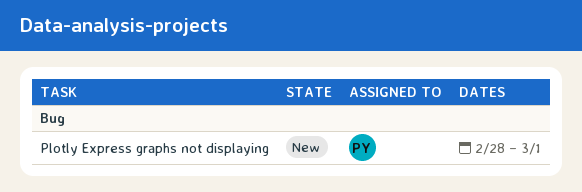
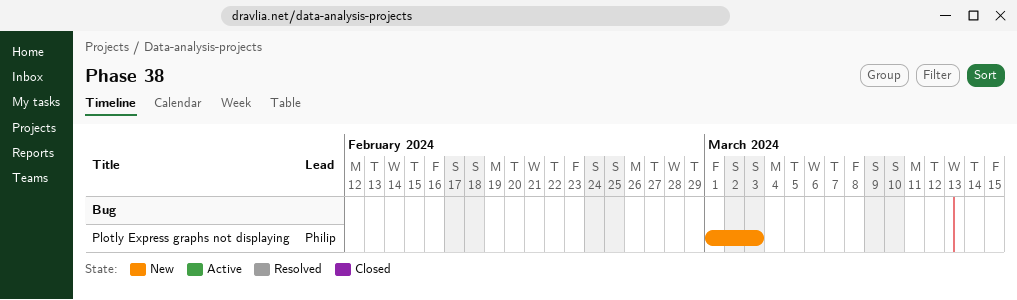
Plotly Express graphs not displaying, start: Feb 28 -> Mar 1
Plotly Express graphs not displaying, due: Mar 1 -> Mar 3

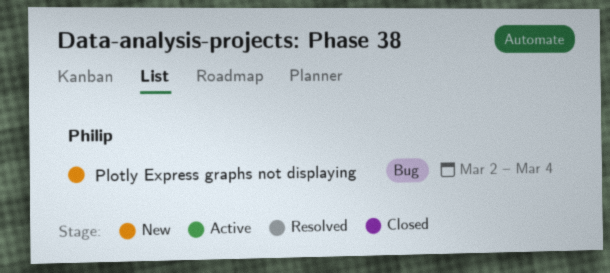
Plotly Express graphs not displaying, start: Mar 1 -> Mar 2
Plotly Express graphs not displaying, due: Mar 3 -> Mar 4

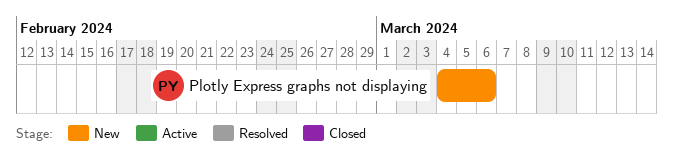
Plotly Express graphs not displaying, start: Mar 2 -> Mar 4
Plotly Express graphs not displaying, due: Mar 4 -> Mar 6

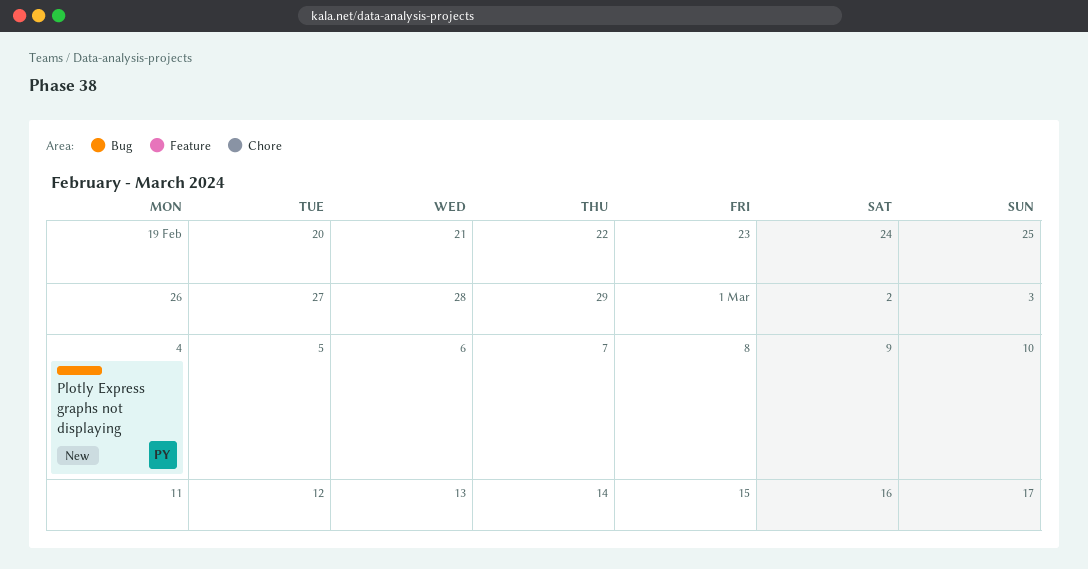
Plotly Express graphs not displaying, due: Mar 6 -> Mar 4

